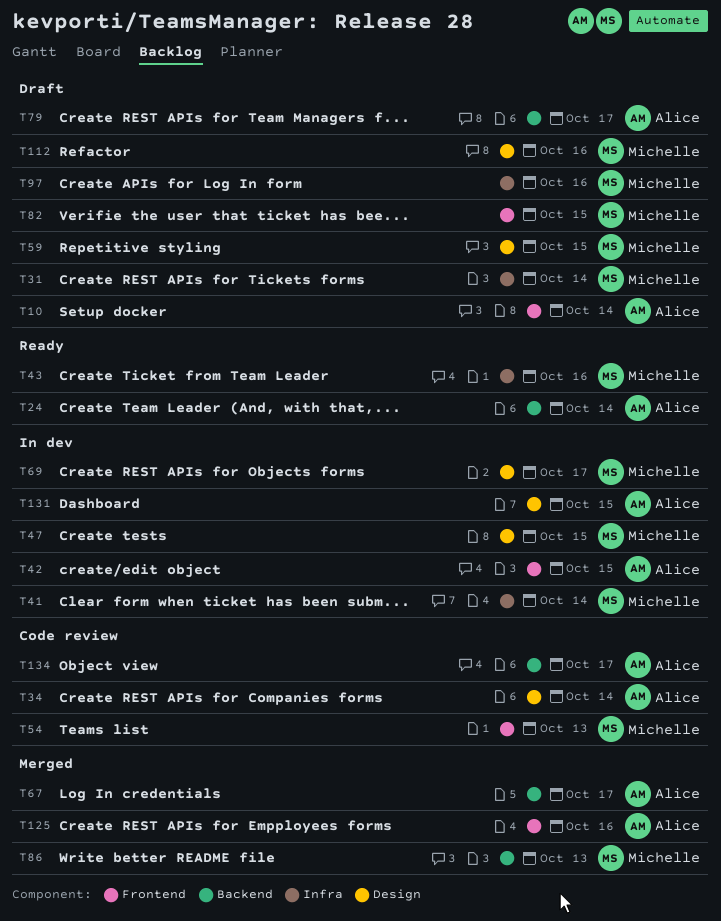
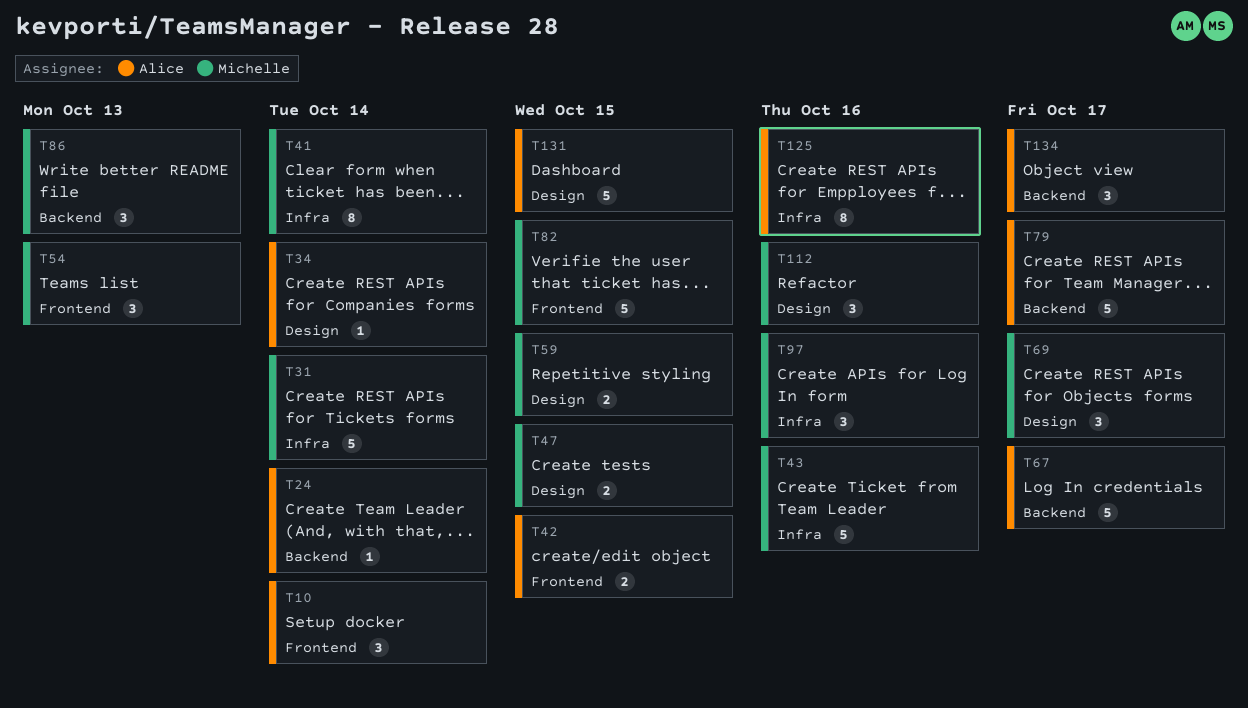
T125, label: Frontend -> Infra

